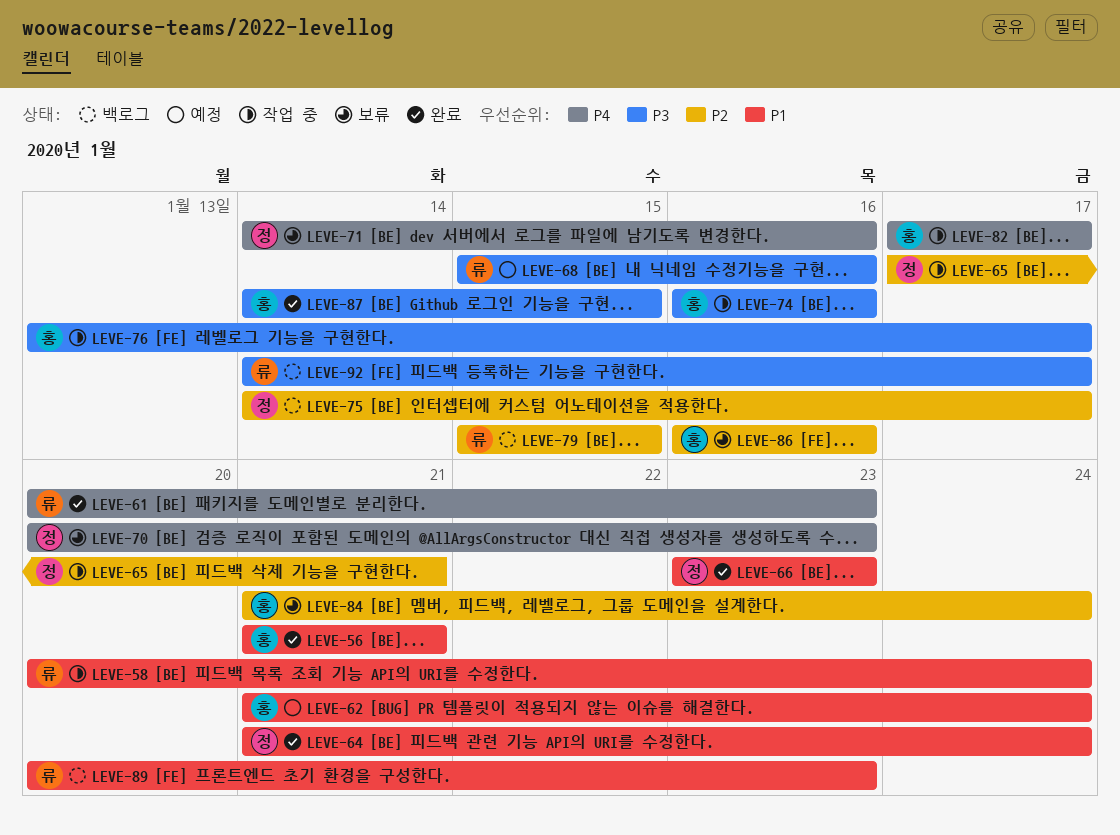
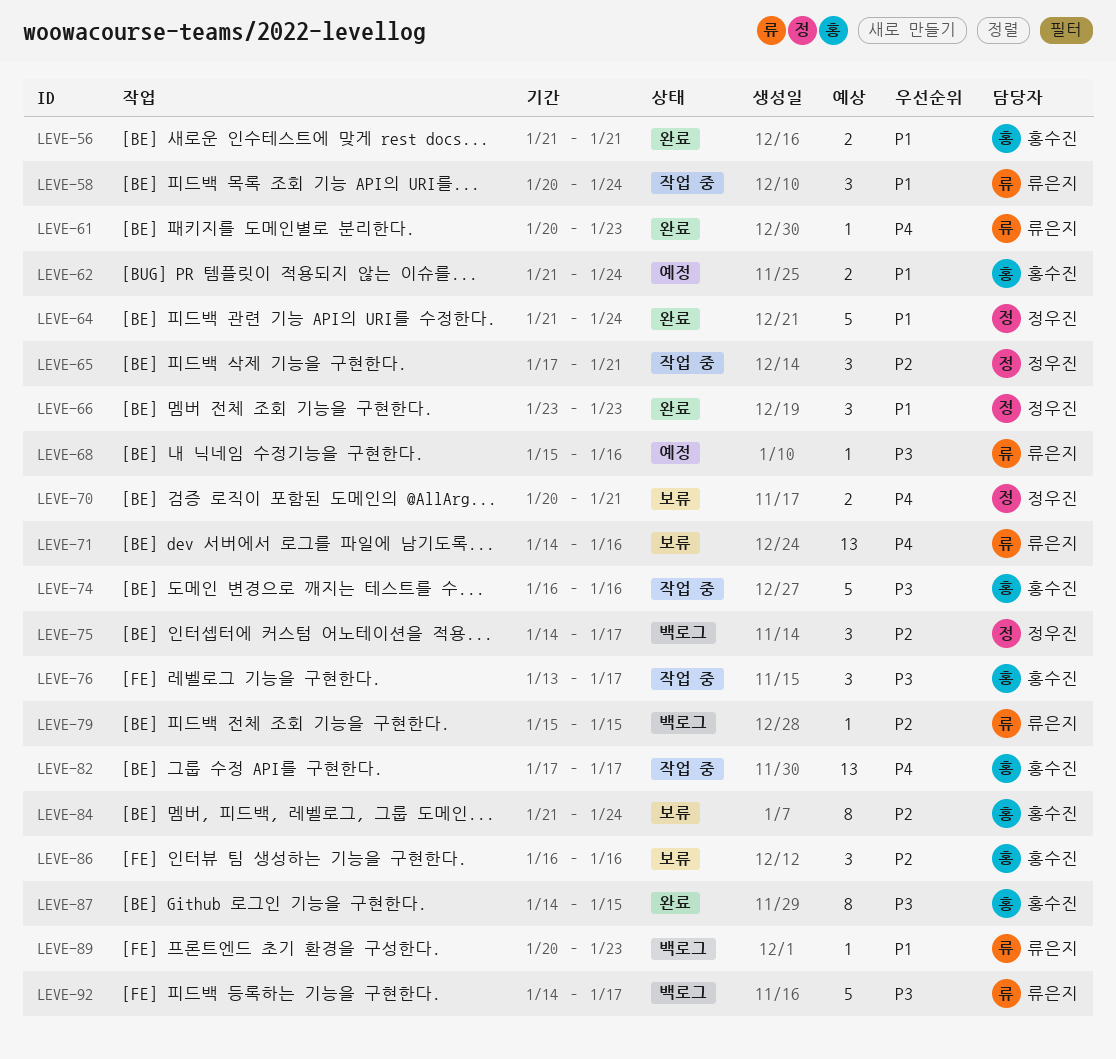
LEVE-70, due: Jan 23 -> Jan 21
LEVE-71, owner: 정우진 -> 류은지

